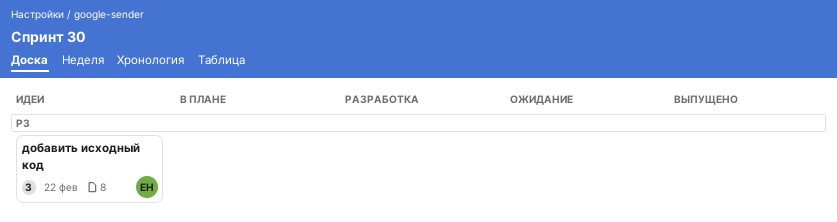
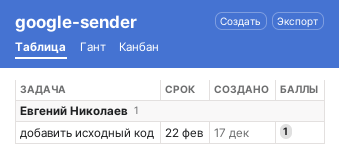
добавить исходный код, estimate: 3 -> 1

